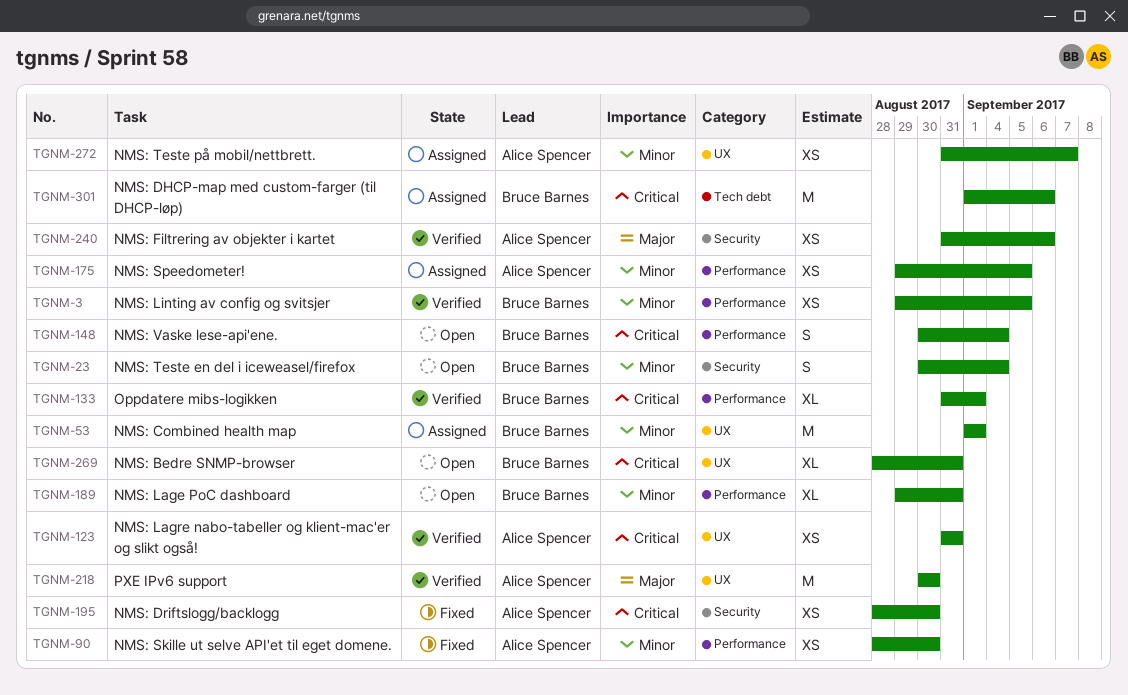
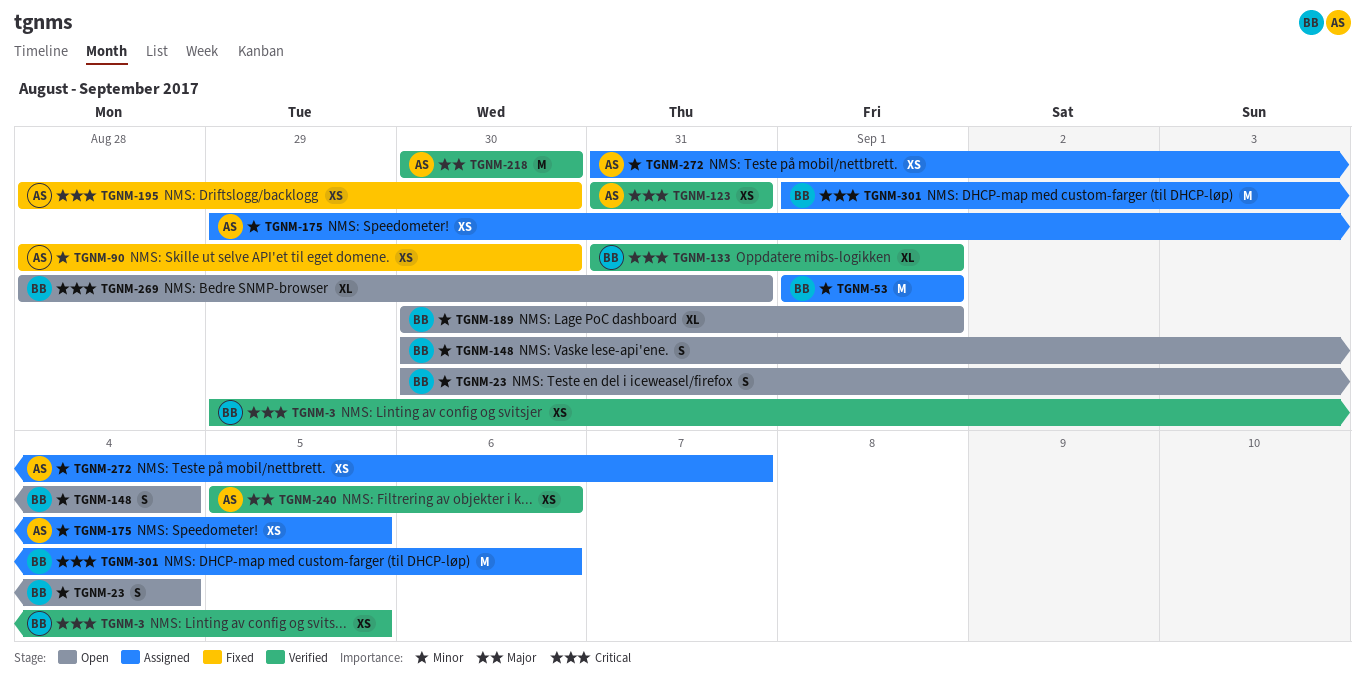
TGNM-3, priority: Minor -> Critical
TGNM-148, priority: Critical -> Minor
TGNM-189, start: Aug 29 -> Aug 30
TGNM-189, due: Aug 31 -> Sep 1
TGNM-240, start: Aug 31 -> Sep 5

